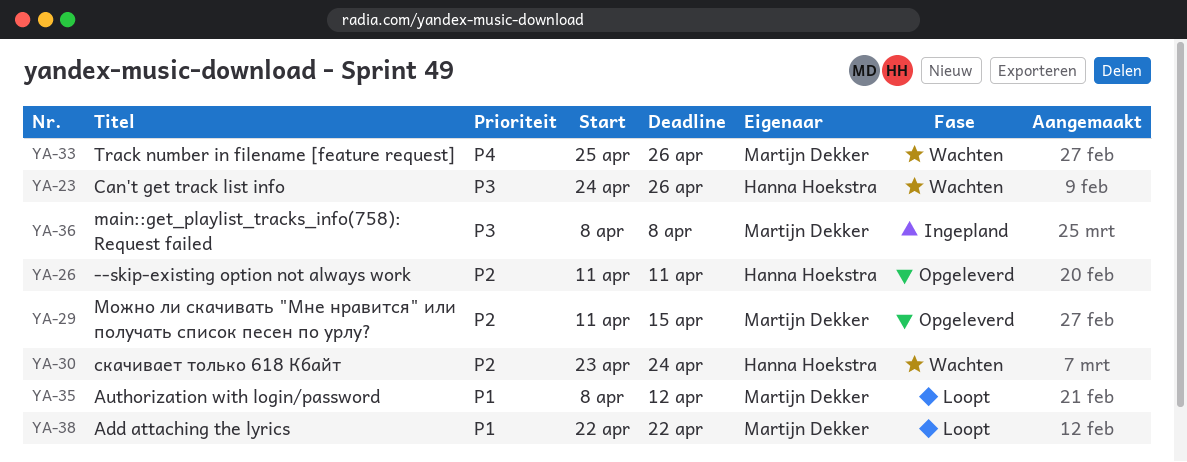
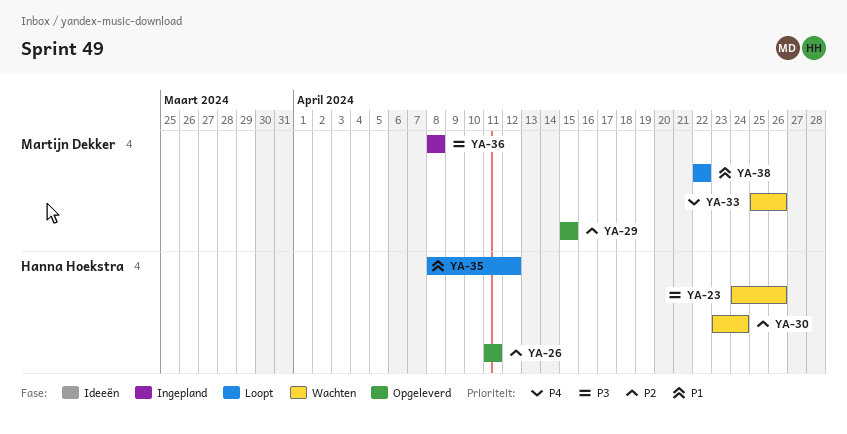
YA-29, start: Apr 11 -> Apr 15
YA-35, owner: Martijn Dekker -> Hanna Hoekstra

